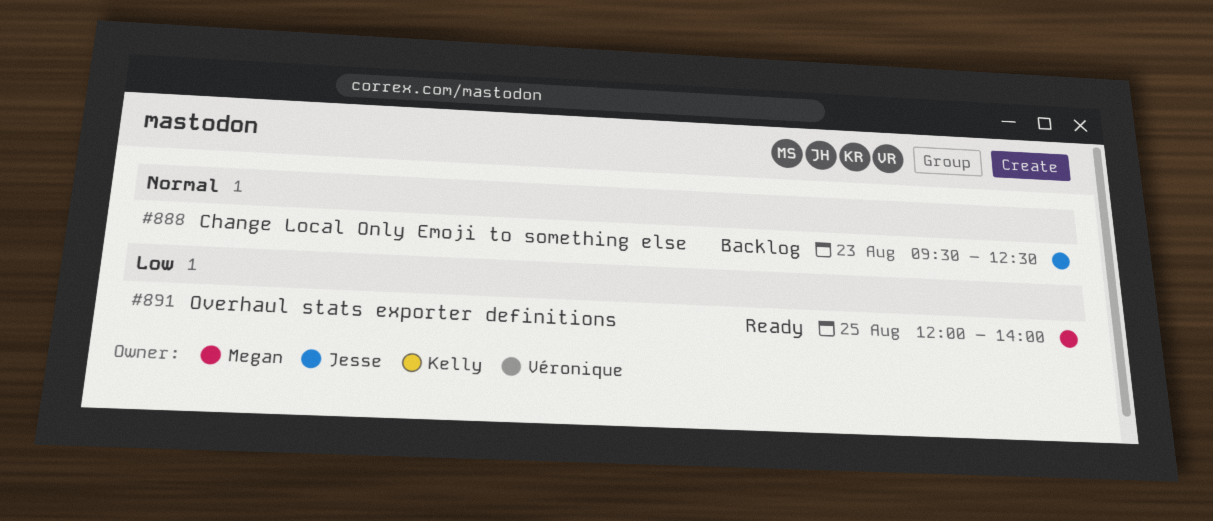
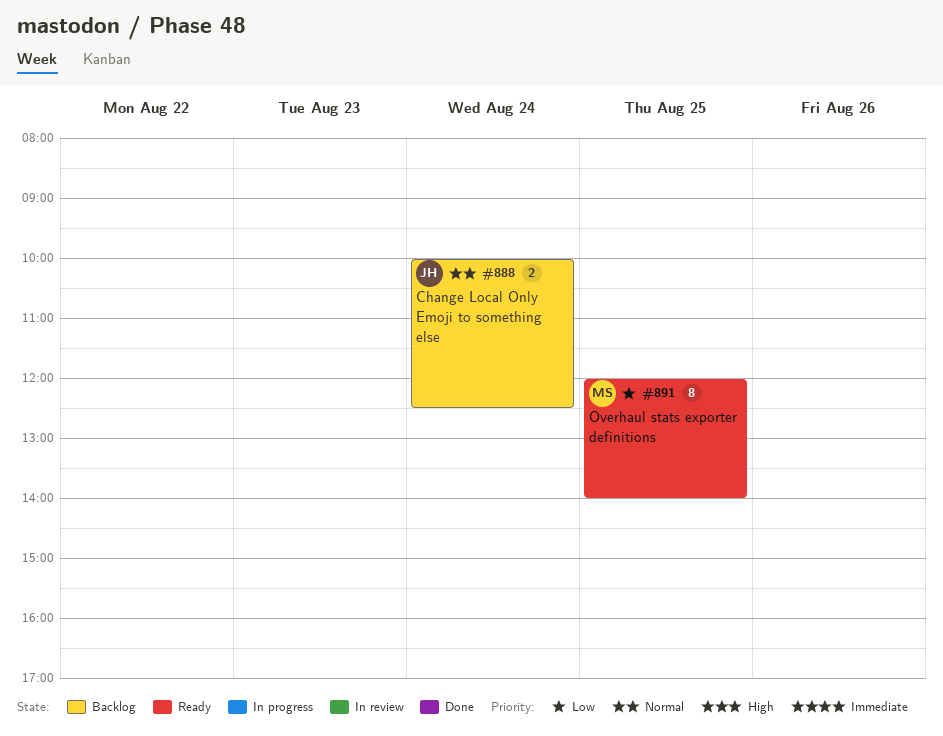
#888, day: Aug 23 -> Aug 24
#888, begins: 09:30 -> 10:00

